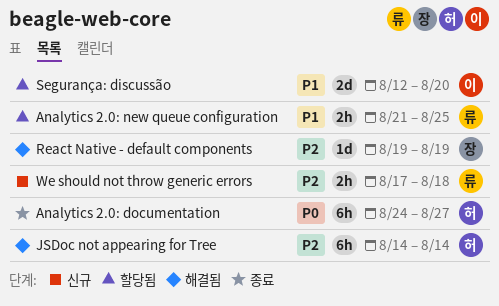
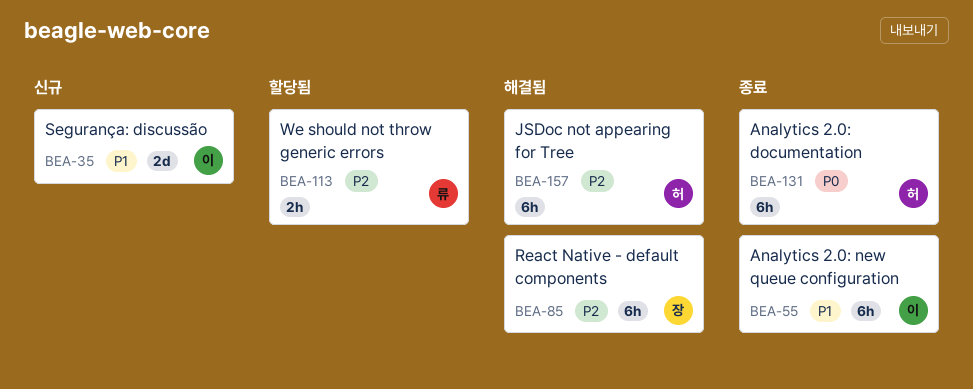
Analytics 2.0: new queue configuration, status: 할당됨 -> 종료
Analytics 2.0: new queue configuration, owner: 류 -> 이
Analytics 2.0: new queue configuration, estimate: 2h -> 6h
React Native - default components, estimate: 1d -> 6h
Segurança: discussão, status: 할당됨 -> 신규
We should not throw generic errors, status: 신규 -> 할당됨

